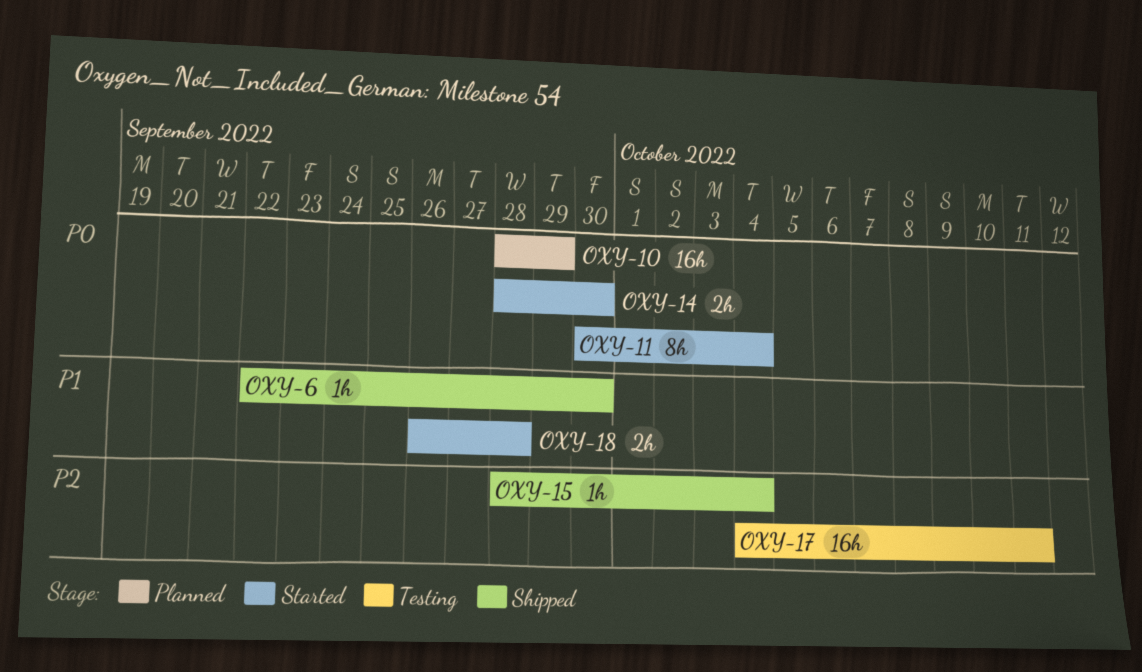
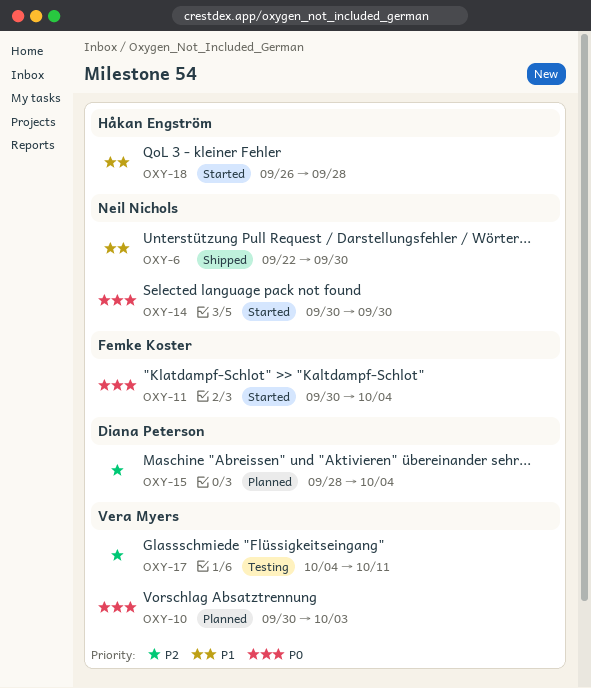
OXY-10, start: Sep 28 -> Sep 30
OXY-10, due: Sep 29 -> Oct 3
OXY-14, start: Sep 28 -> Sep 30
OXY-15, status: Shipped -> Planned

